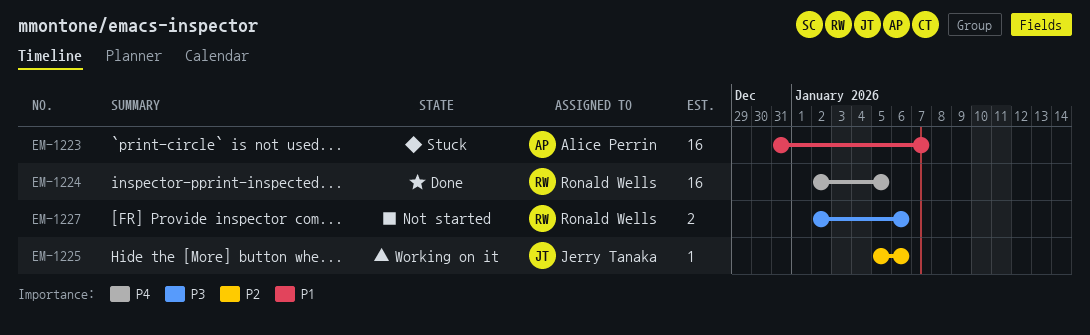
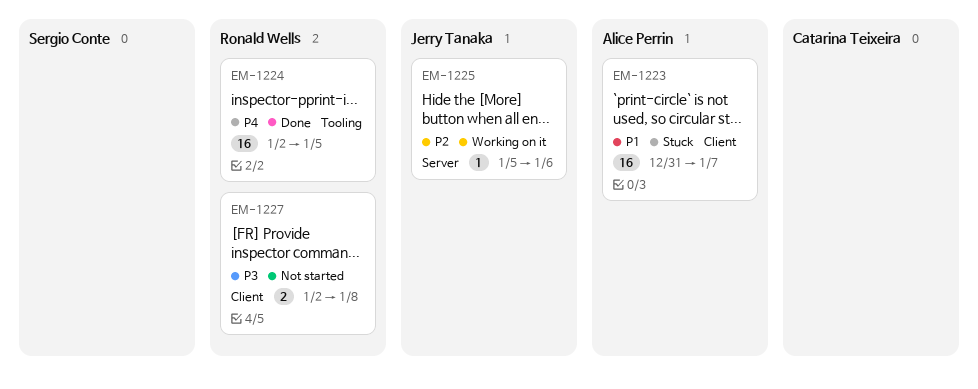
EM-1227, due: Jan 6 -> Jan 8

